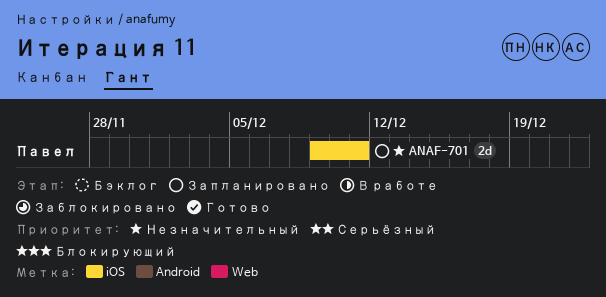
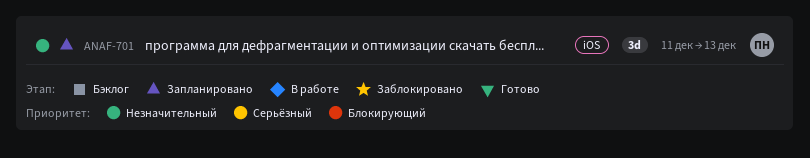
ANAF-701, estimate: 2d -> 3d
ANAF-701, start: Dec 9 -> Dec 11
ANAF-701, due: Dec 11 -> Dec 13

